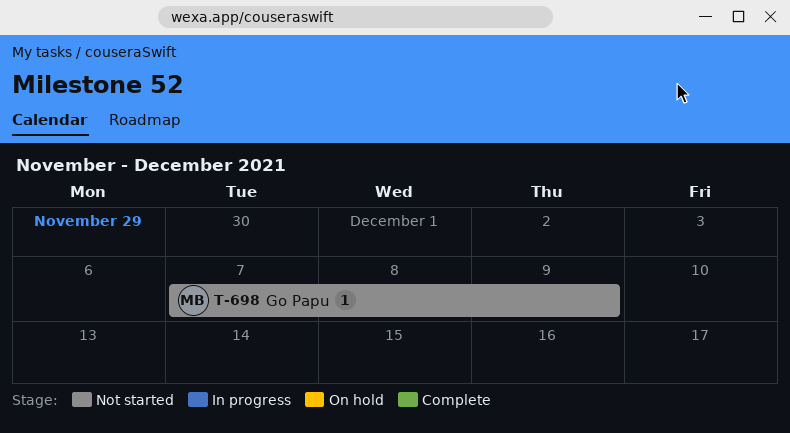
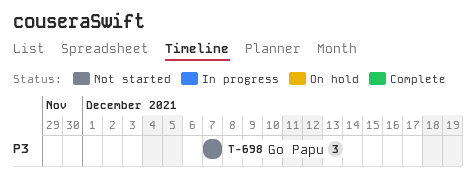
T-698, estimate: 1 -> 3
T-698, due: Dec 9 -> Dec 7

